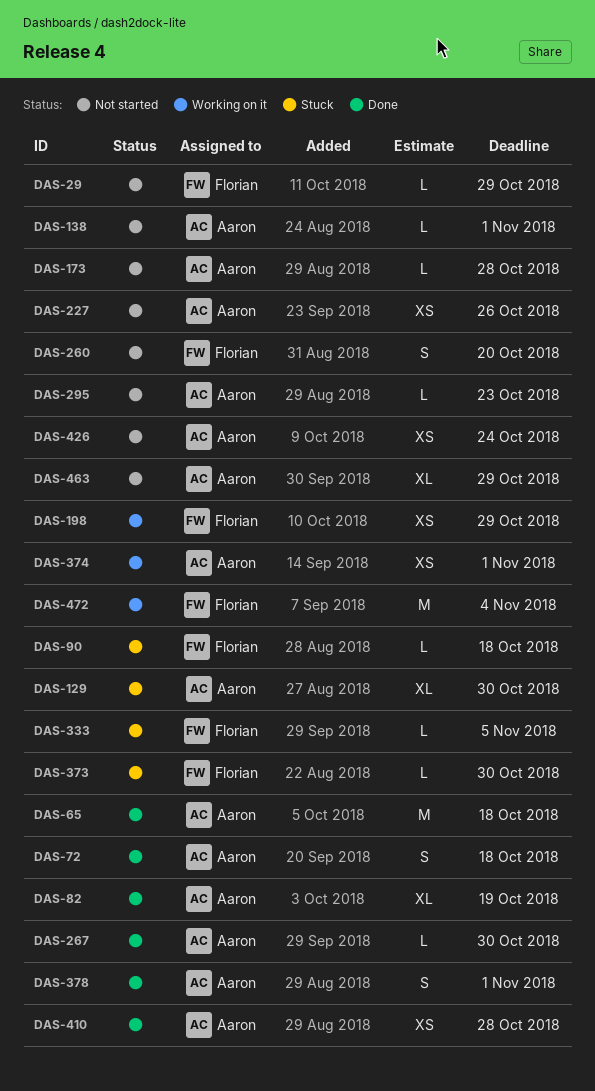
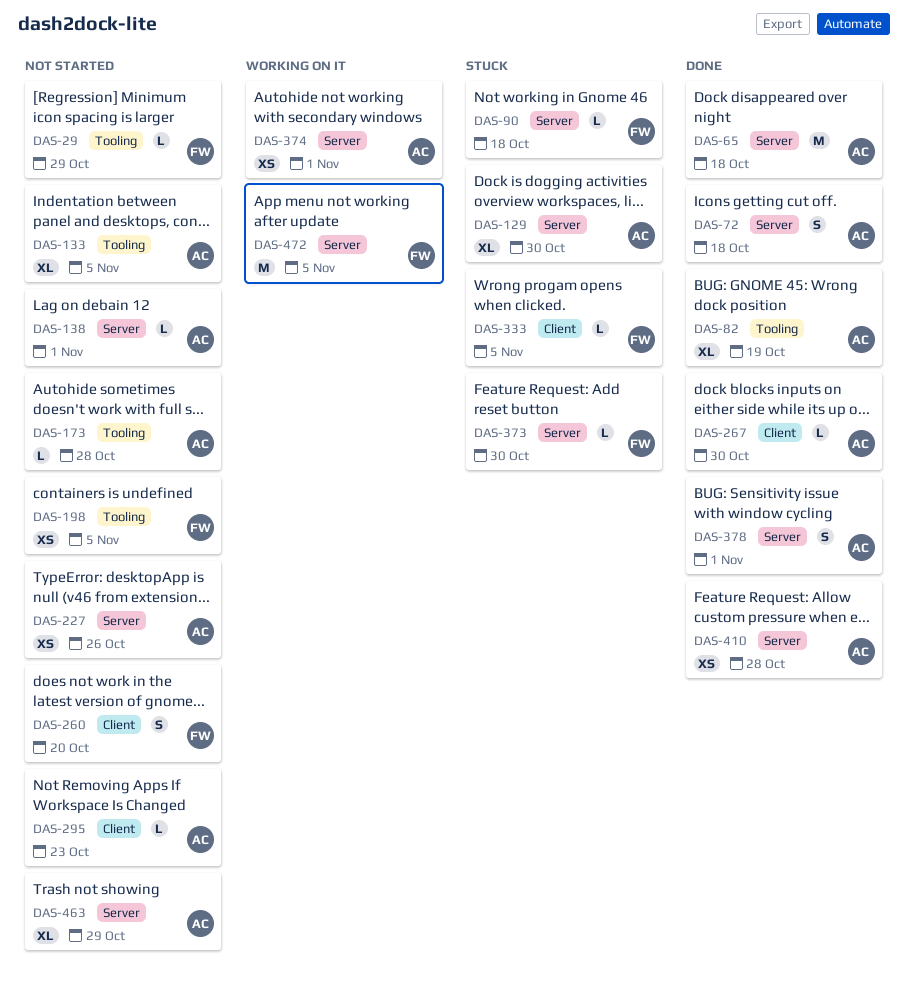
DAS-133: none -> present
DAS-198, status: Working on it -> Not started
DAS-198, due: Oct 29 -> Nov 5
DAS-426: present -> none
DAS-472, due: Nov 4 -> Nov 5

